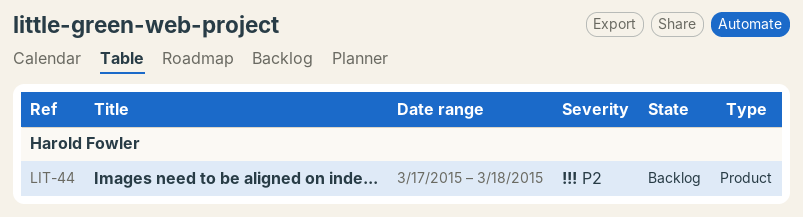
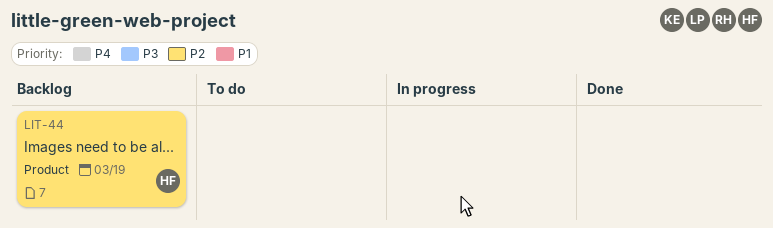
LIT-44, due: Mar 18 -> Mar 19

